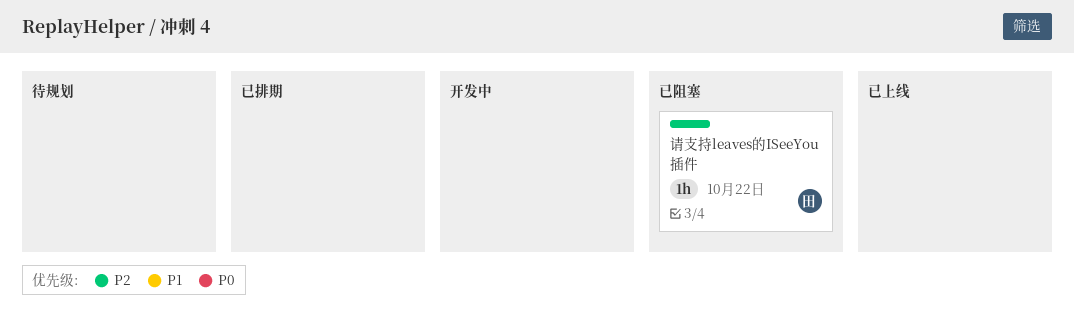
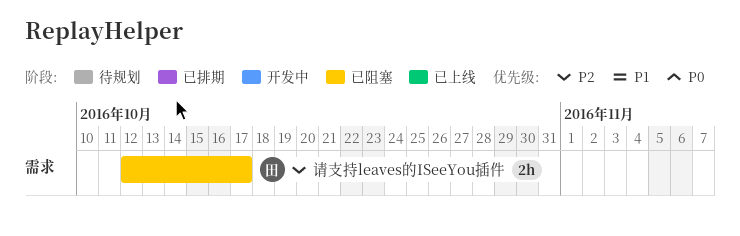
请支持leaves的ISeeYou插件, estimate: 1h -> 2h
请支持leaves的ISeeYou插件, due: Oct 22 -> Oct 17

